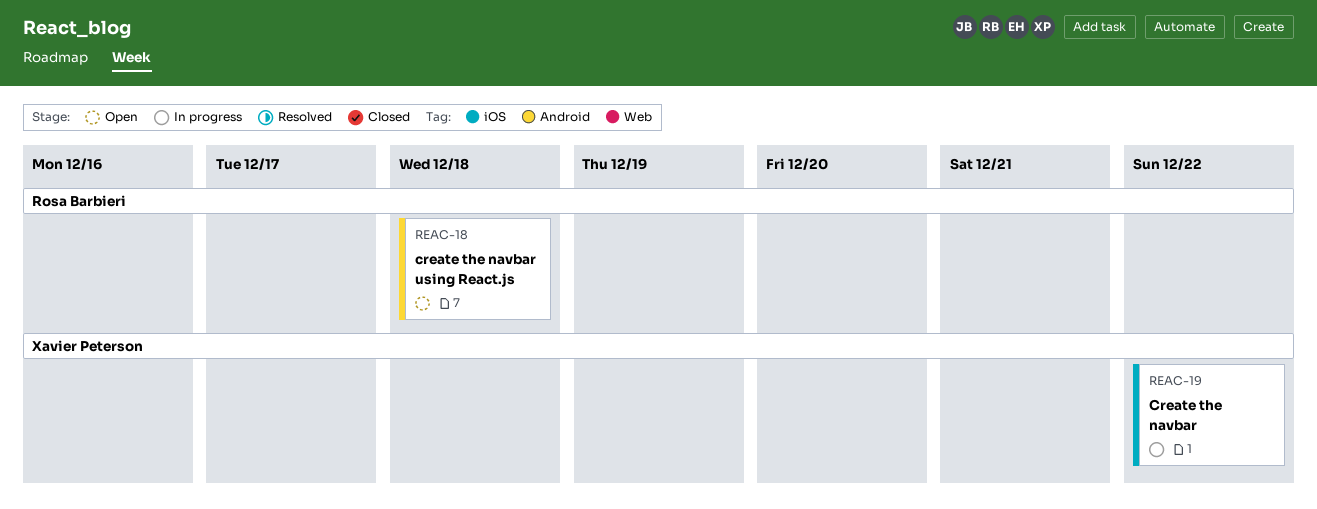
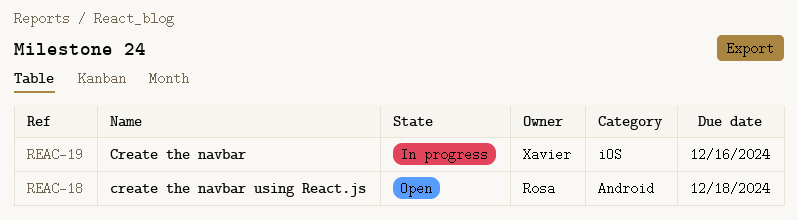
REAC-19, due: Dec 22 -> Dec 16

